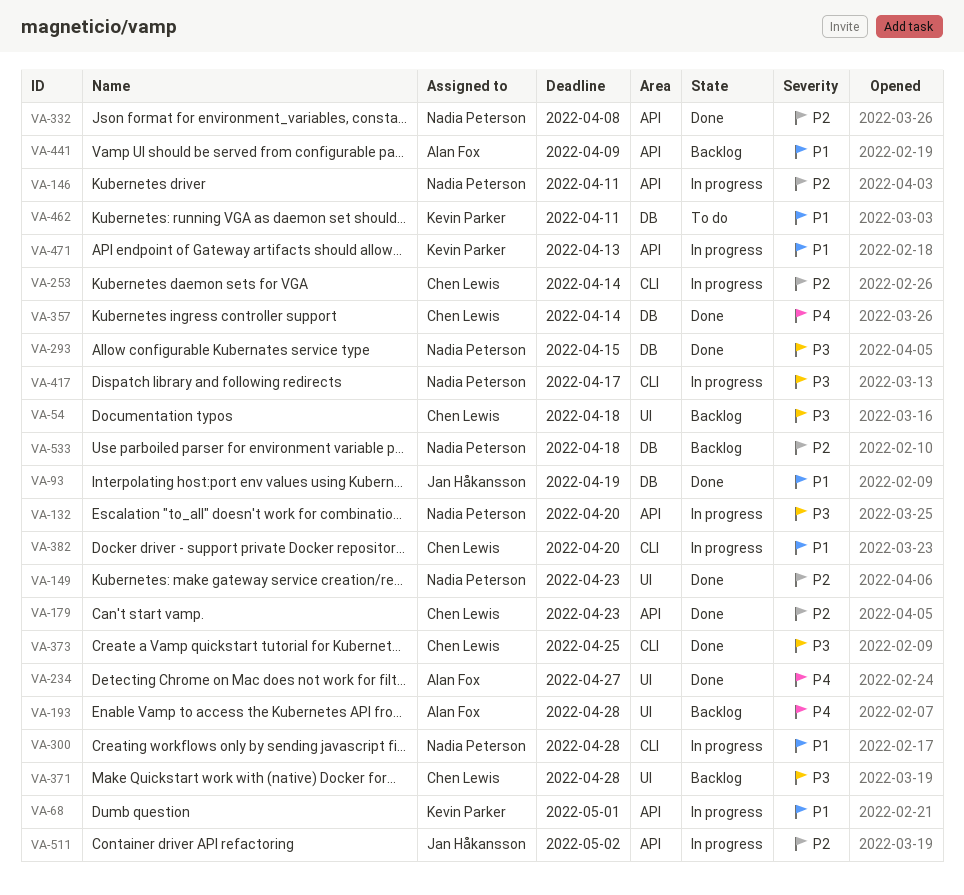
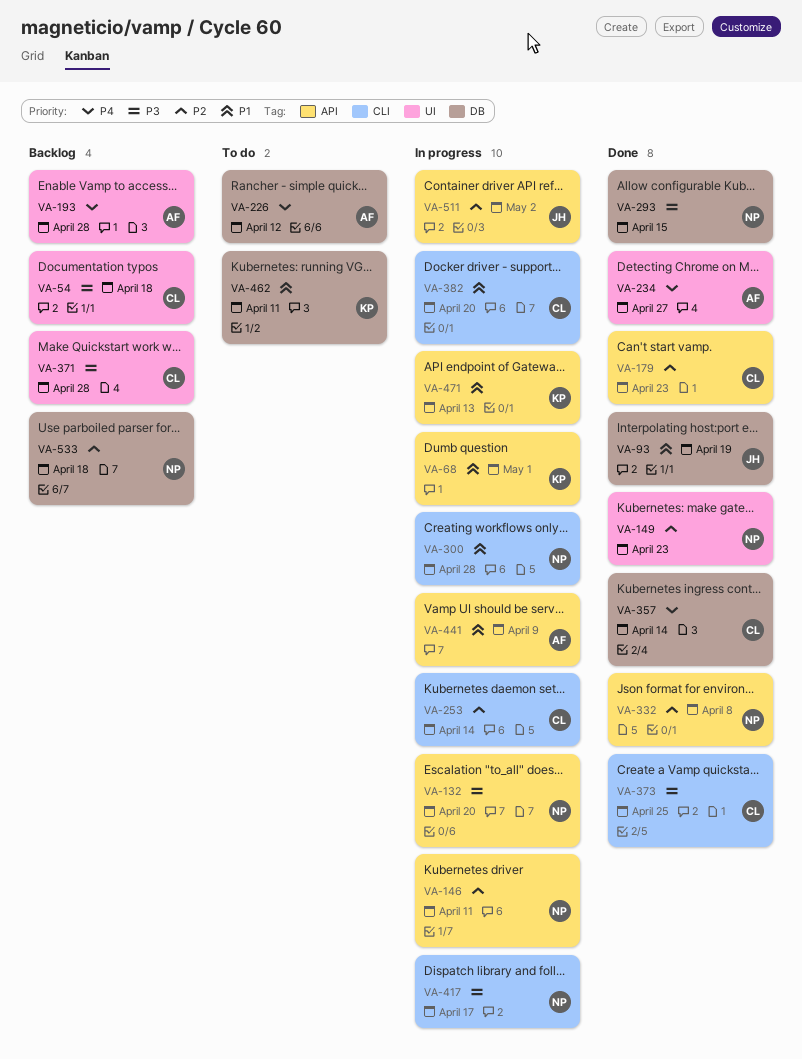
VA-226: none -> present
VA-441, status: Backlog -> In progress

